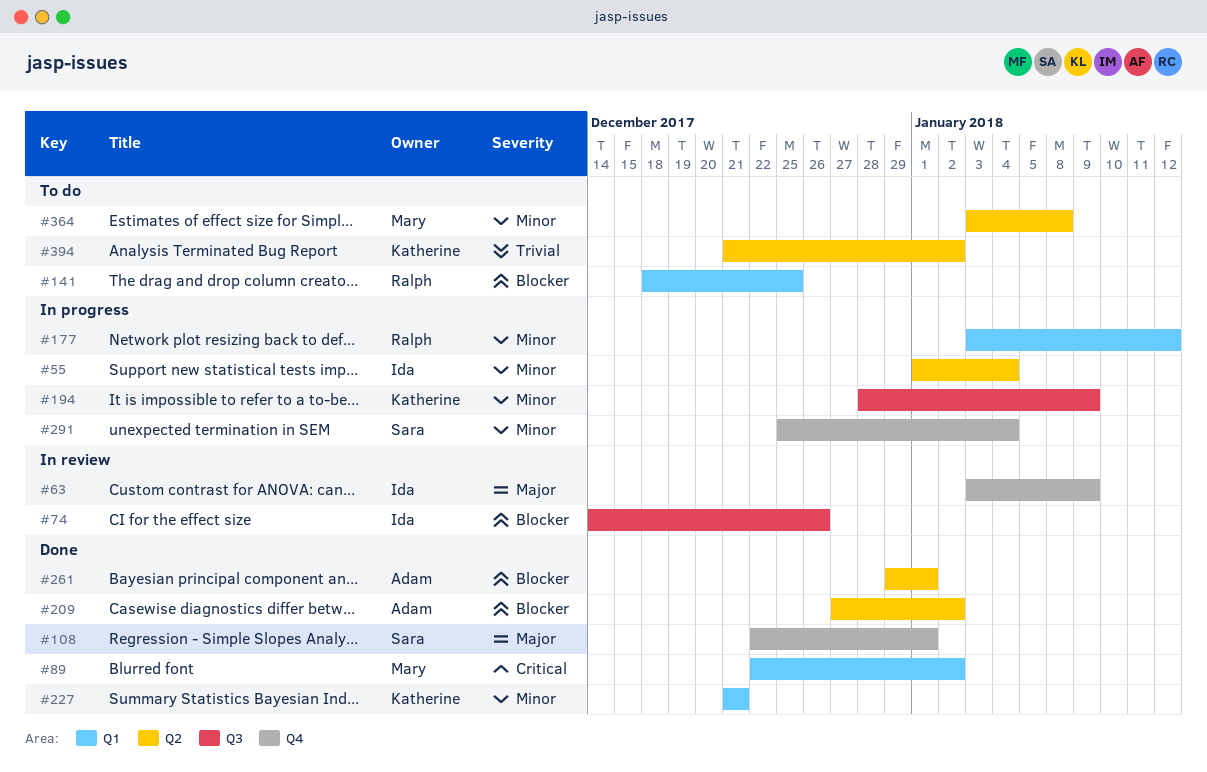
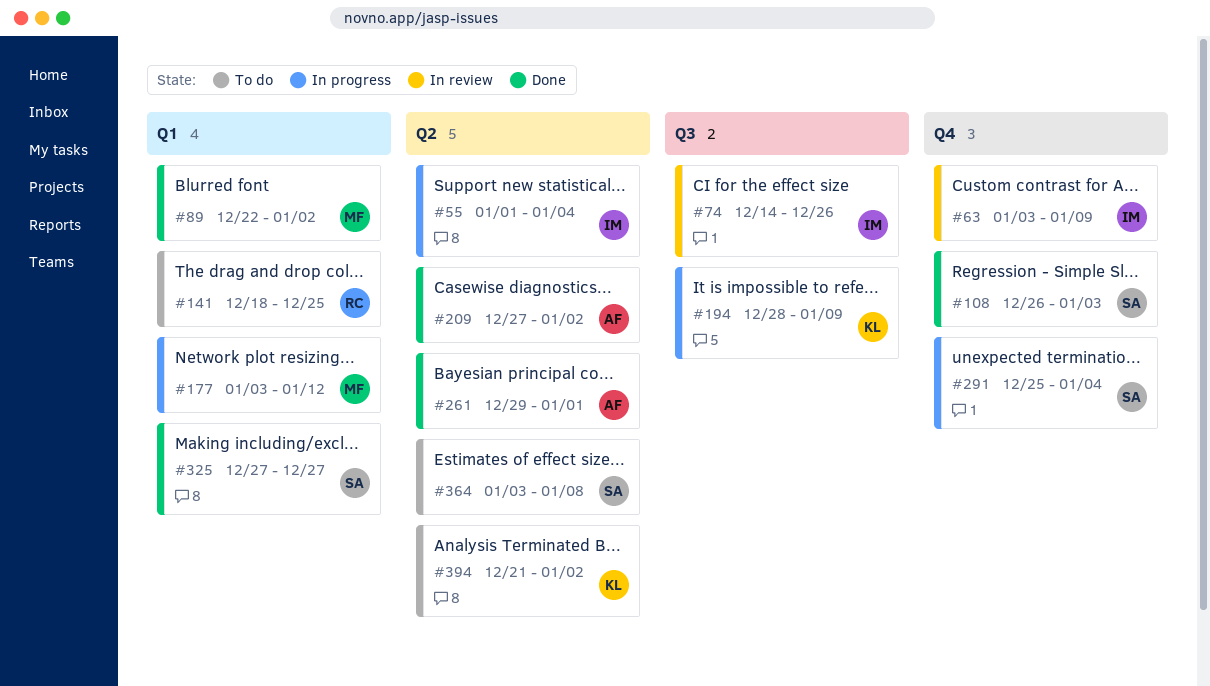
#108, start: Dec 22 -> Dec 26
#108, due: Jan 1 -> Jan 3
#177, owner: Ralph -> Mary
#227: present -> none
#325: none -> present
#364, owner: Mary -> Sara

